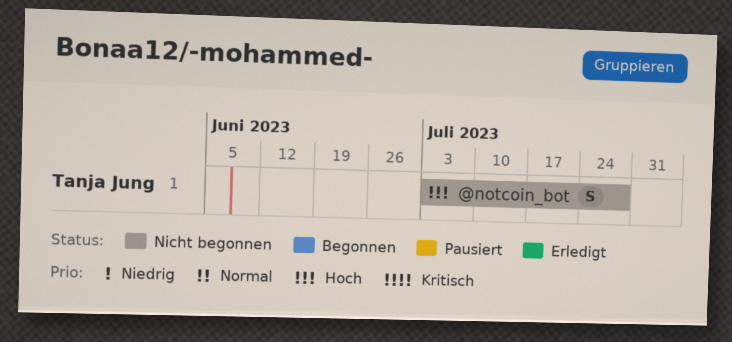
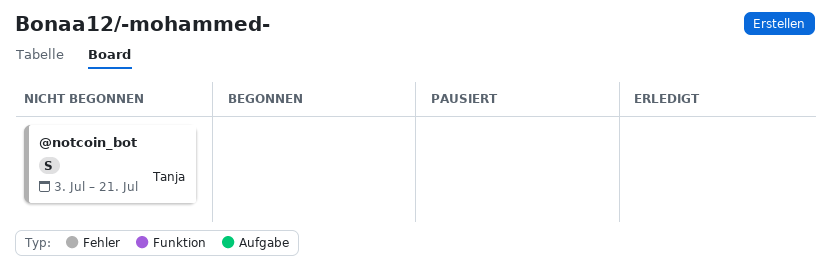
@notcoin_bot, due: Jul 28 -> Jul 21

